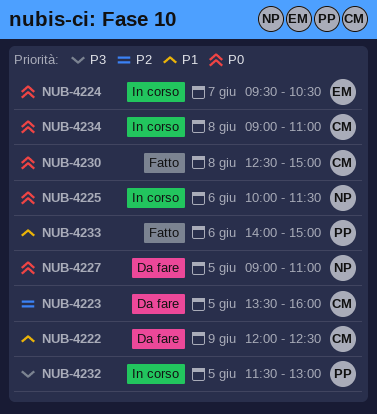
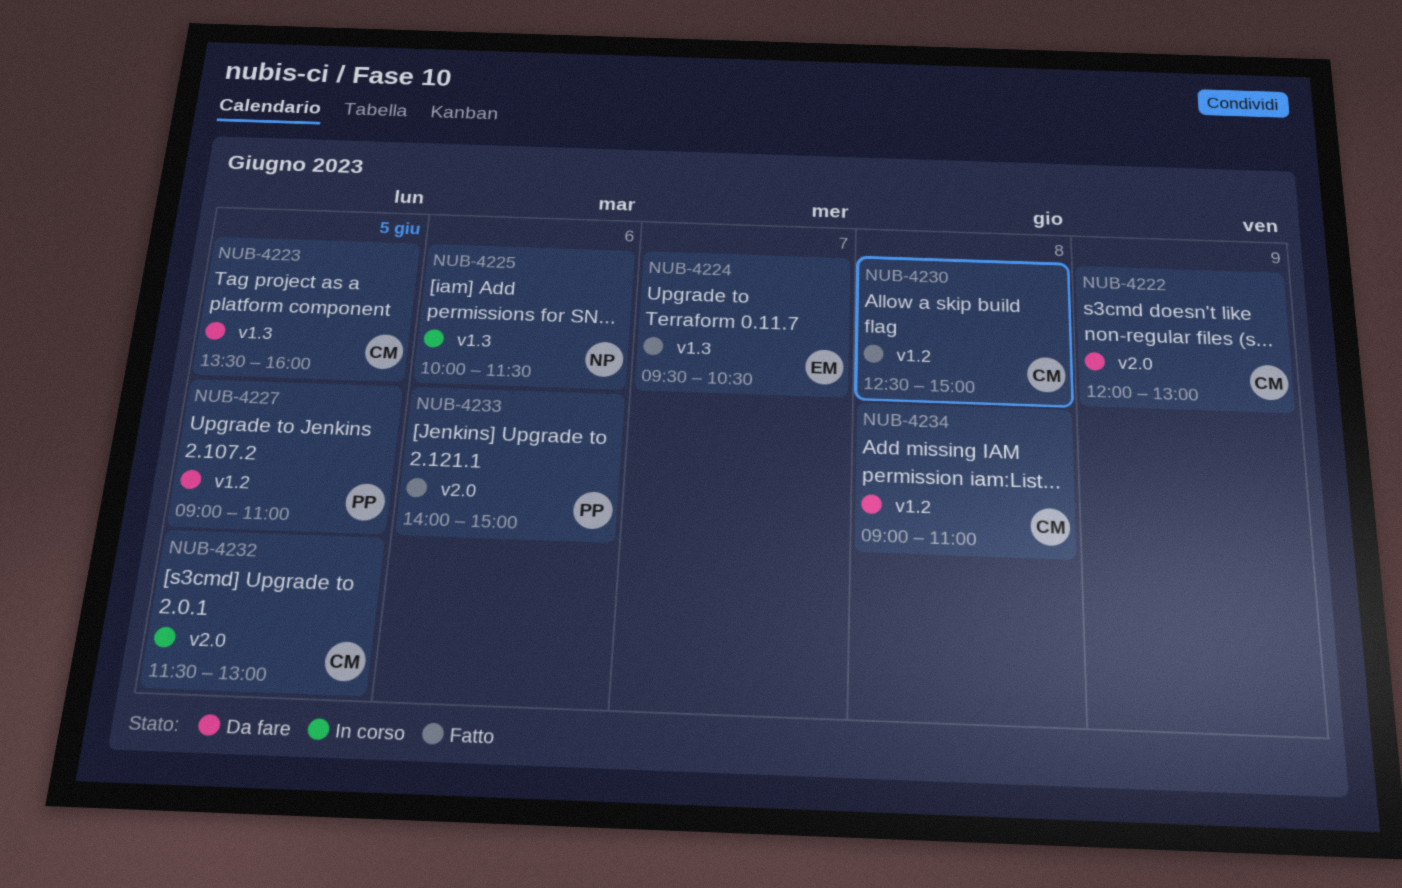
NUB-4222, ends: 12:30 -> 13:00
NUB-4224, status: In corso -> Fatto
NUB-4227, owner: NP -> PP
NUB-4232, owner: PP -> CM
NUB-4234, status: In corso -> Da fare

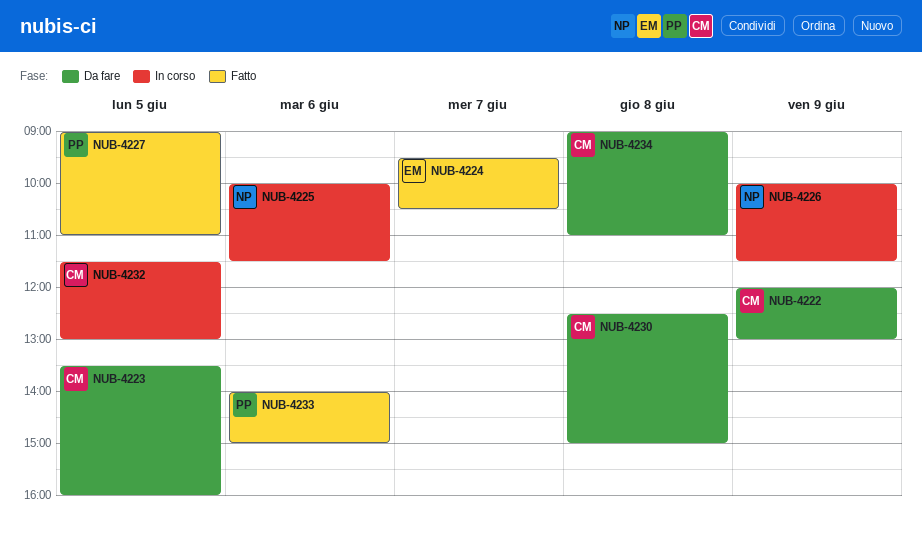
NUB-4226: none -> present
NUB-4227, status: Da fare -> Fatto
NUB-4230, status: Fatto -> Da fare

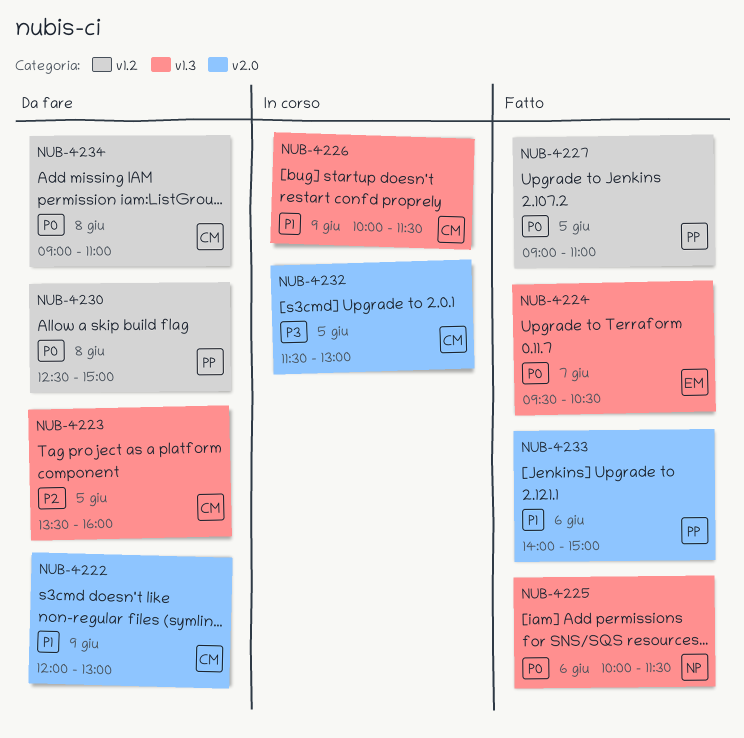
NUB-4225, status: In corso -> Fatto
NUB-4226, owner: NP -> CM
NUB-4230, owner: CM -> PP

